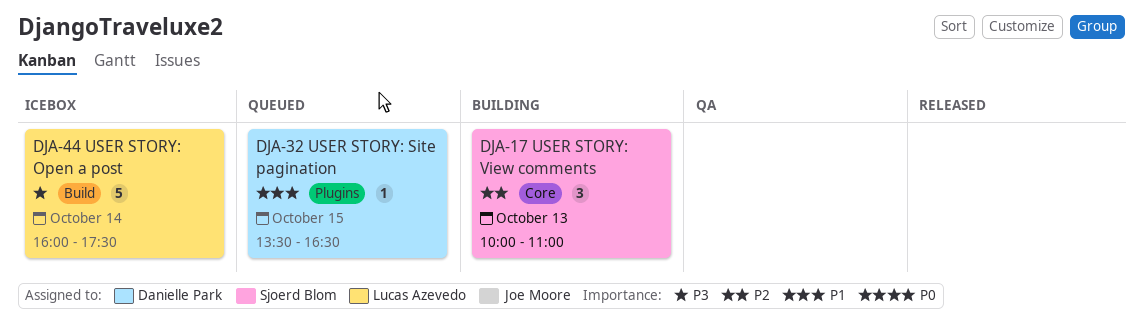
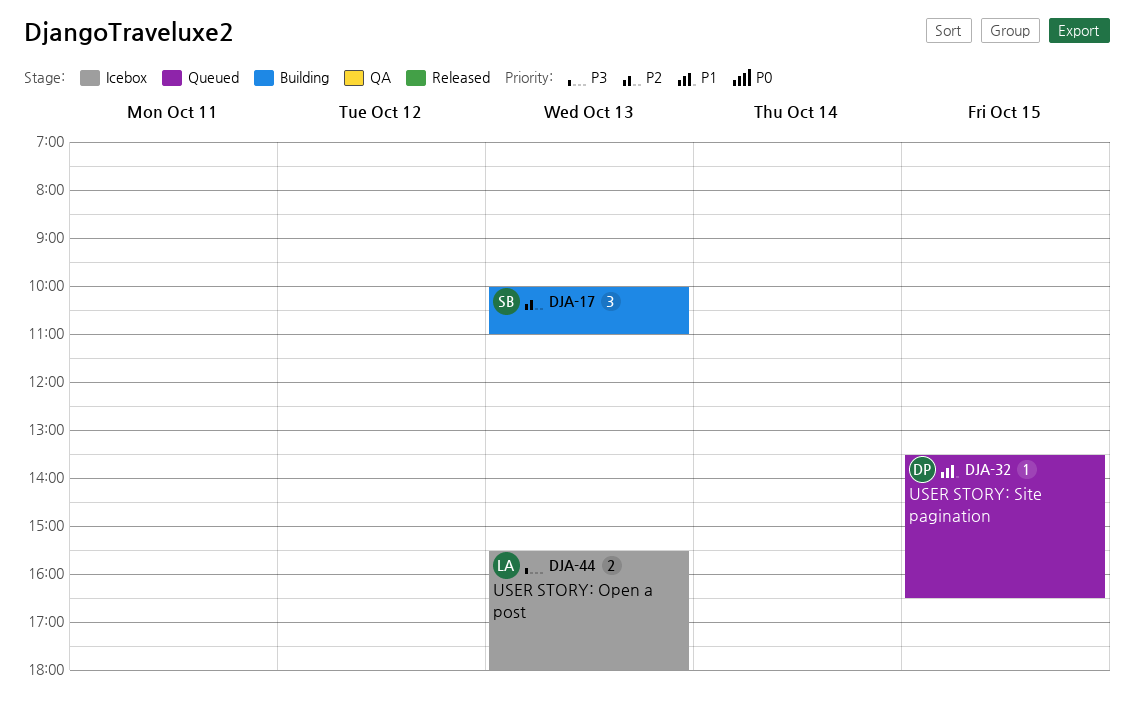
DJA-44, estimate: 5 -> 2
DJA-44, day: Oct 14 -> Oct 13
DJA-44, begins: 16:00 -> 15:30
DJA-44, ends: 17:30 -> 18:00

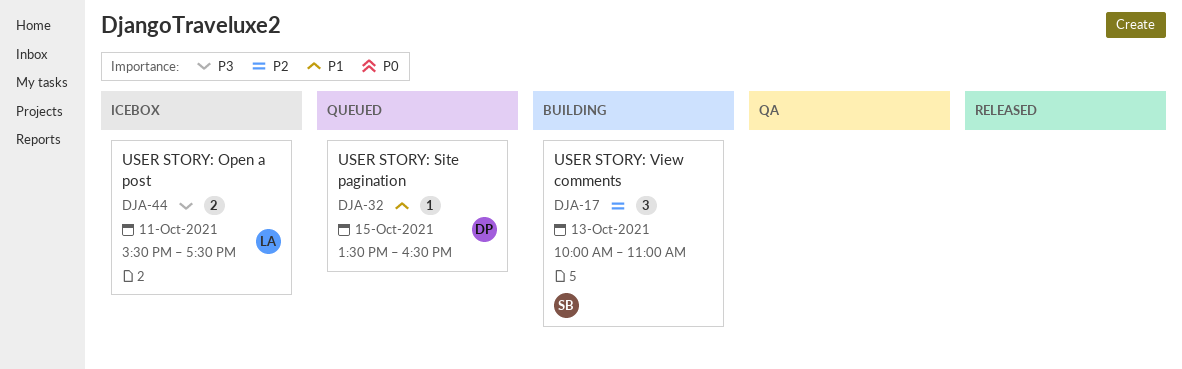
DJA-44, day: Oct 13 -> Oct 11
DJA-44, ends: 18:00 -> 17:30

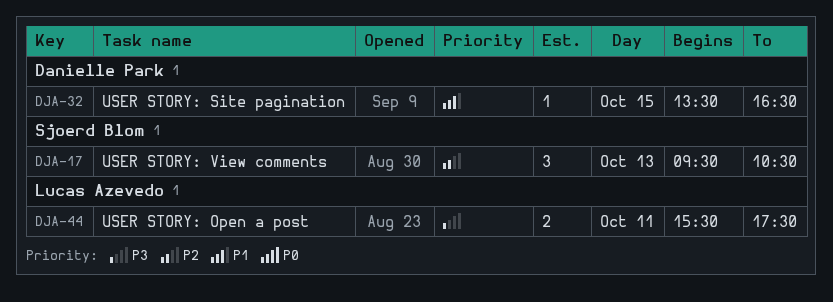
DJA-17, begins: 10:00 -> 09:30
DJA-17, ends: 11:00 -> 10:30

